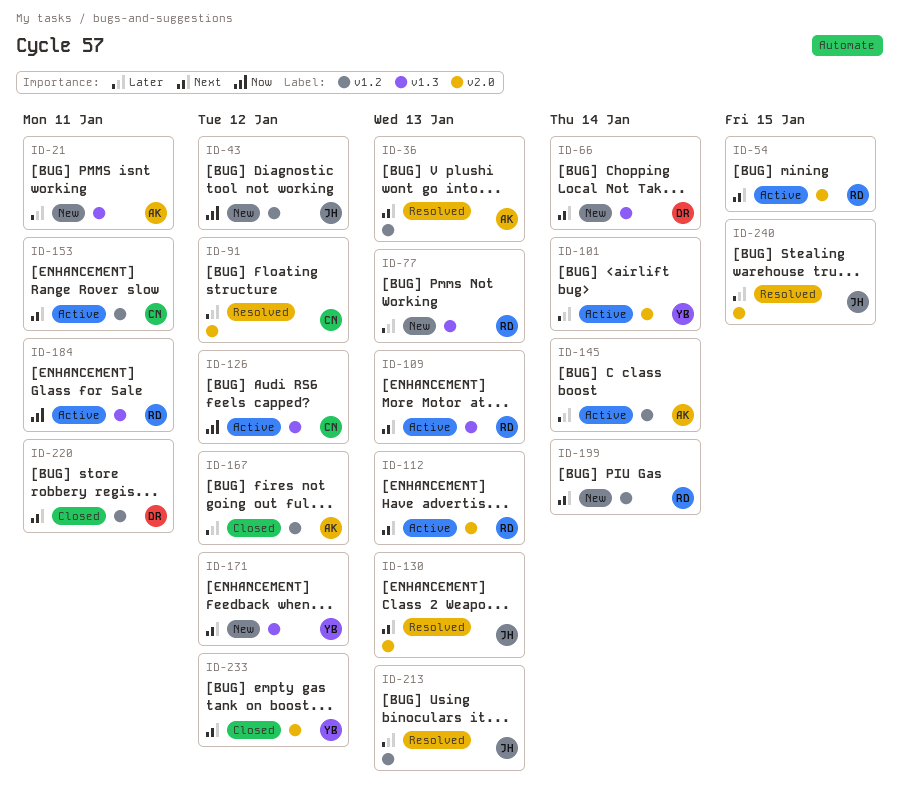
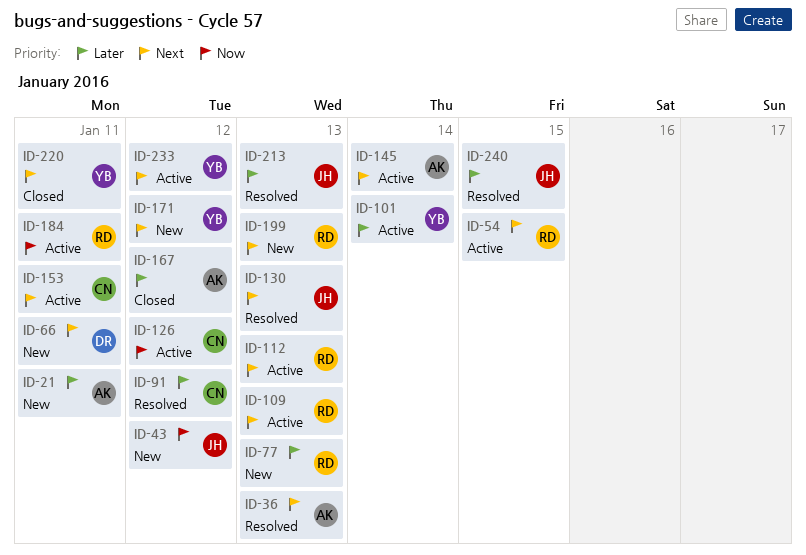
ID-66, due: Jan 14 -> Jan 11
ID-145, priority: Later -> Next
ID-199, due: Jan 14 -> Jan 13
ID-220, owner: DR -> YB
ID-233, status: Closed -> Active

